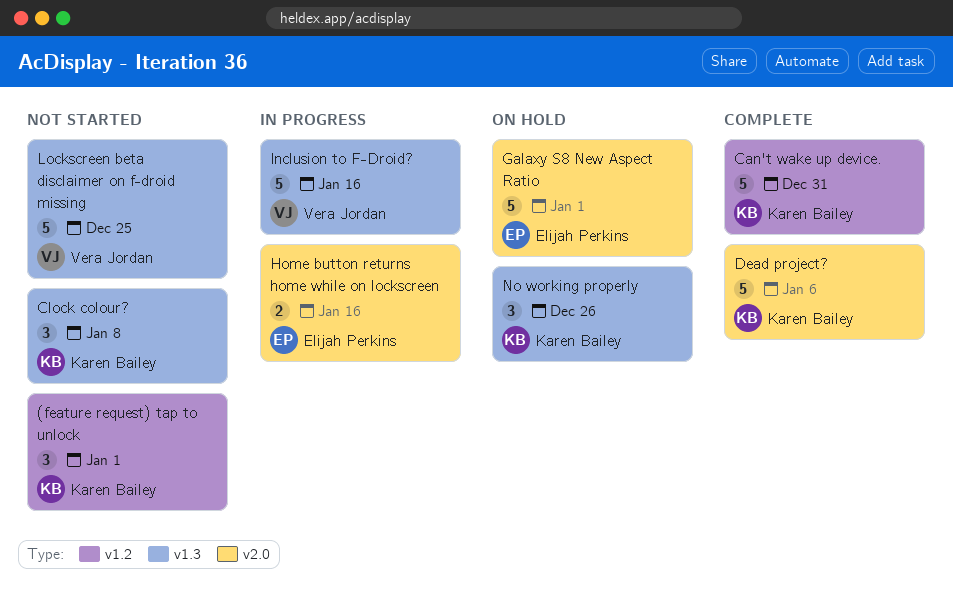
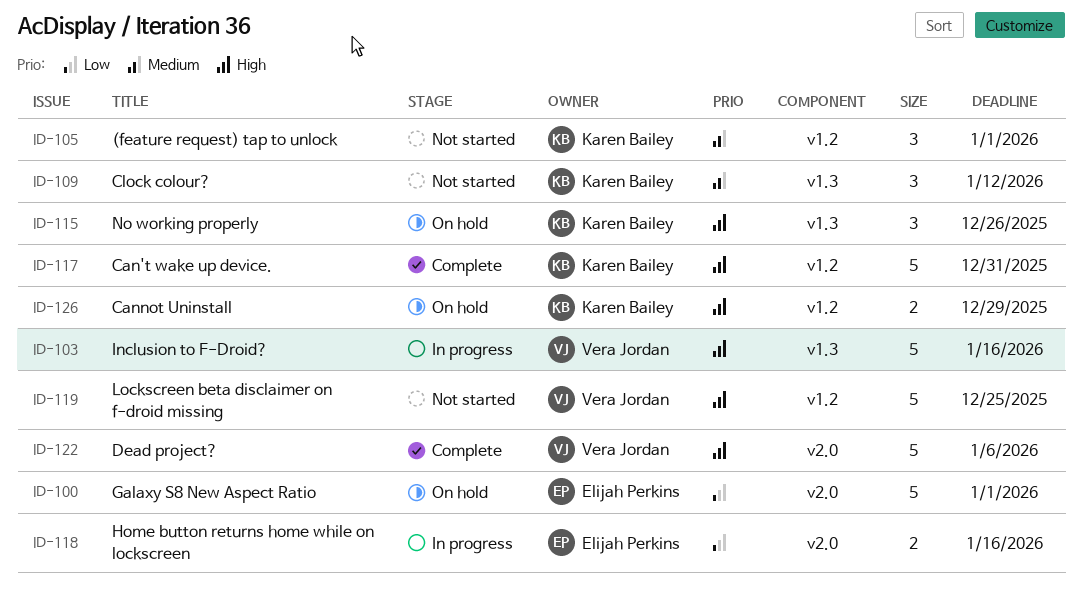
Cannot Uninstall: none -> present
Clock colour?, due: Jan 8 -> Jan 12
Dead project?, owner: Karen Bailey -> Vera Jordan
Lockscreen beta disclaimer on f-droid missing, label: v1.3 -> v1.2

